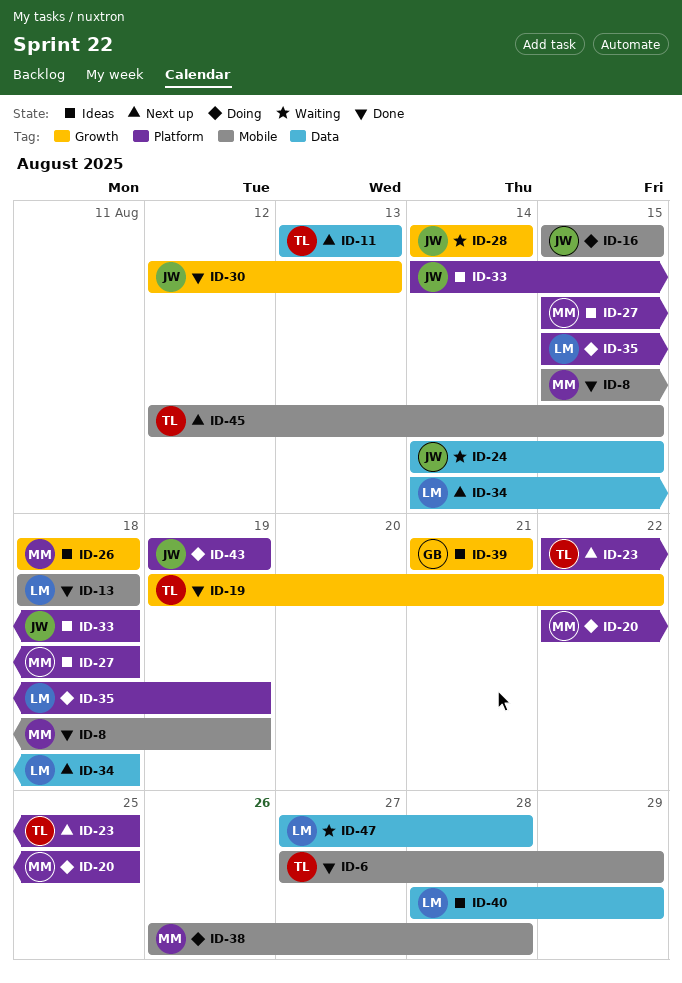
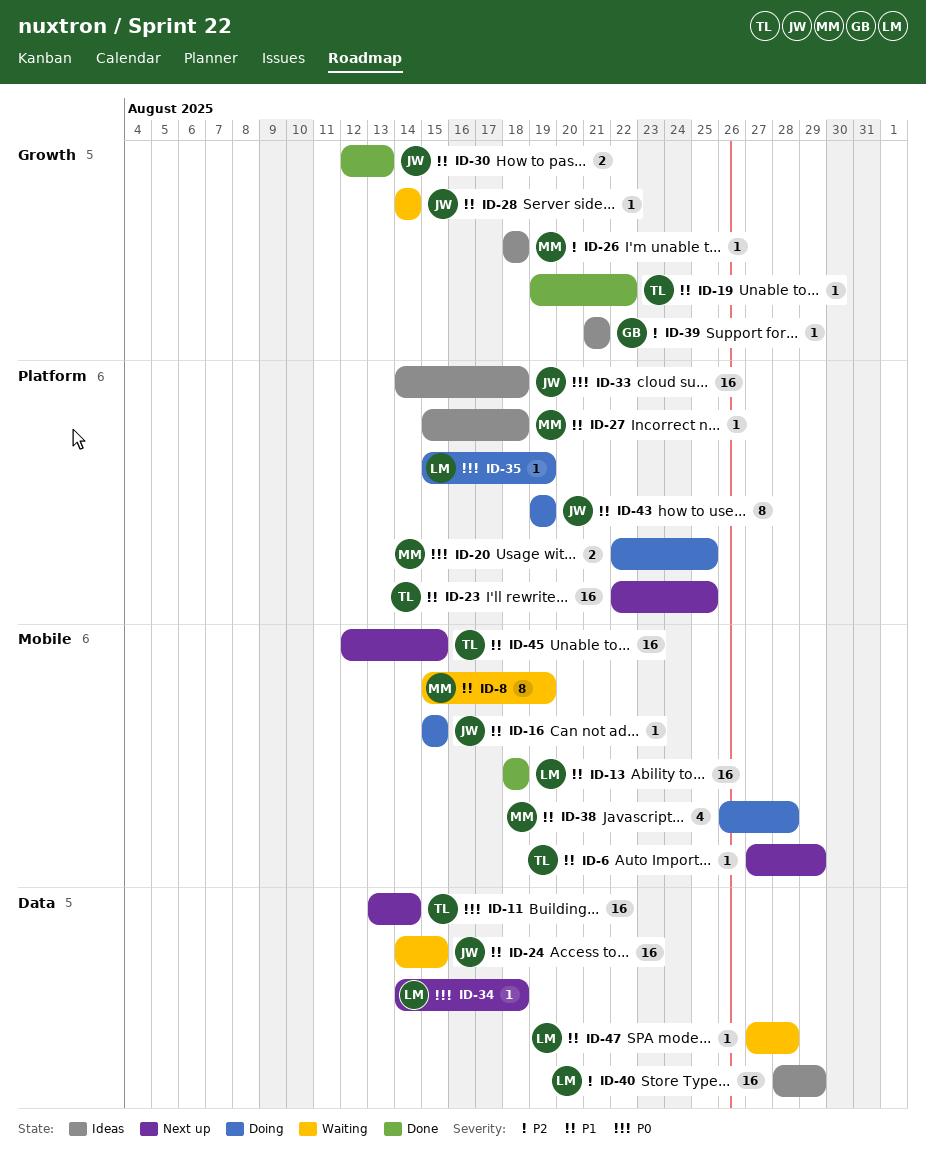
ID-6, status: Done -> Next up
ID-8, status: Done -> Waiting
ID-11, due: Aug 13 -> Aug 14

